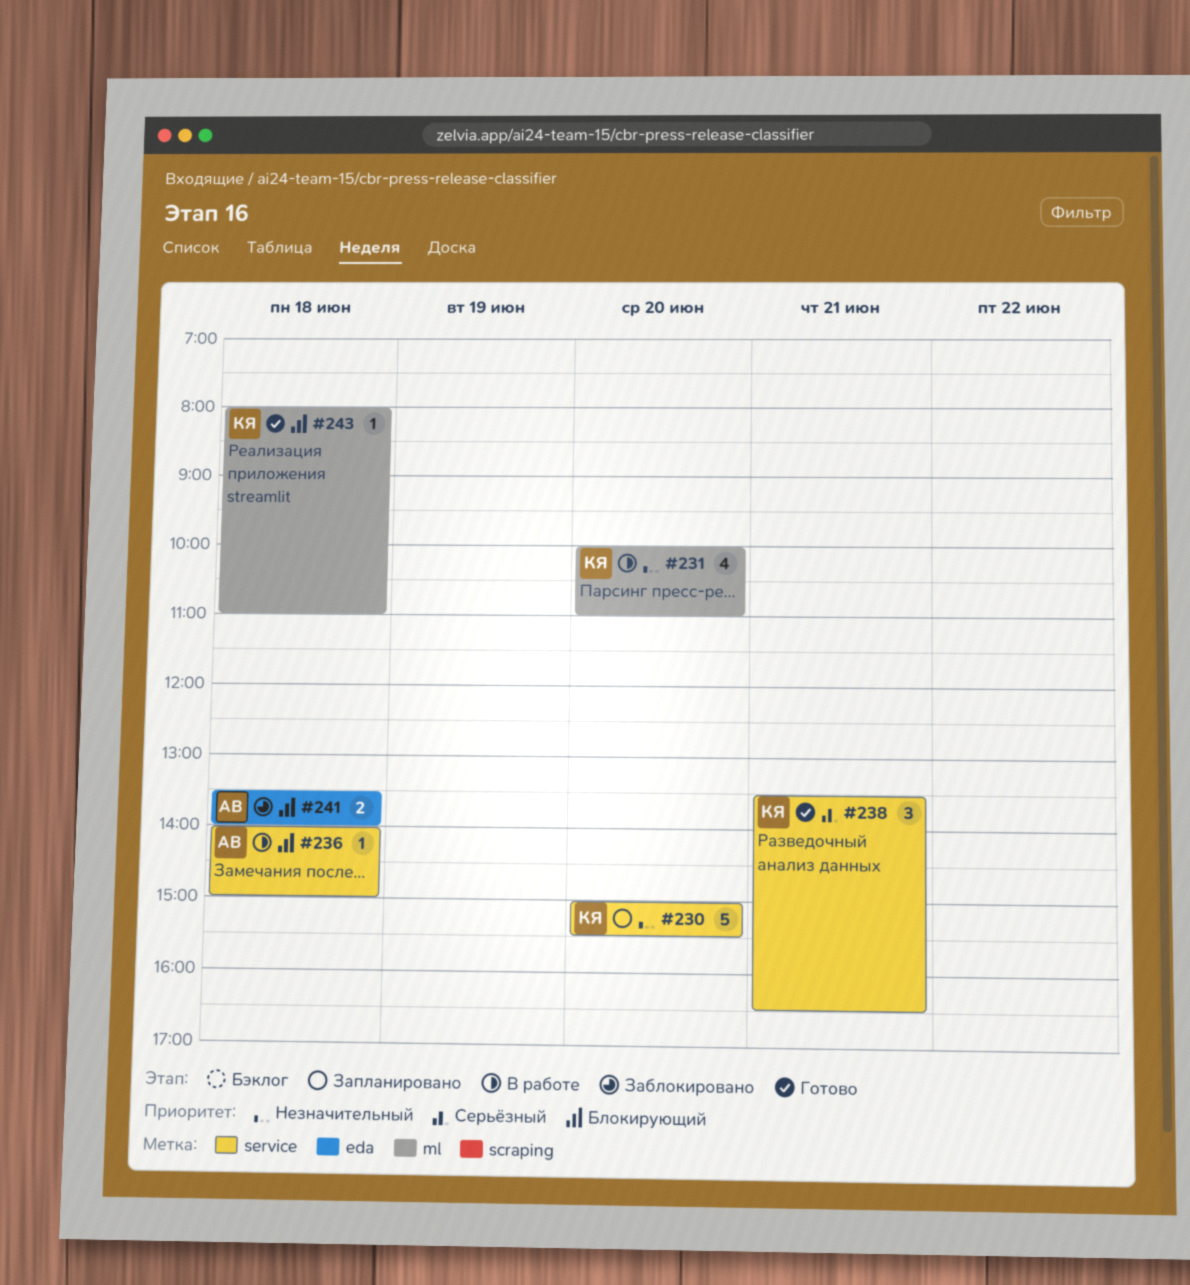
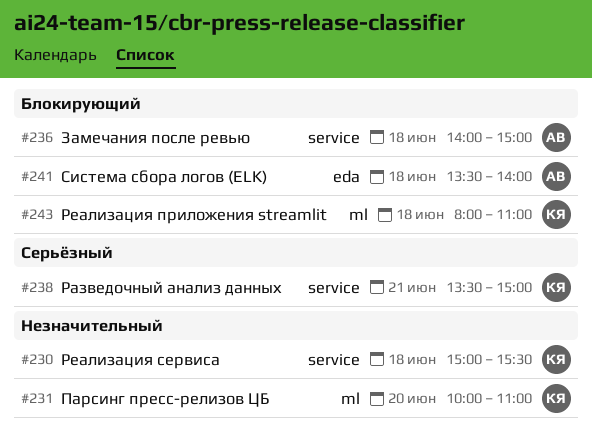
#230, day: Jun 20 -> Jun 18
#238, ends: 16:30 -> 15:00

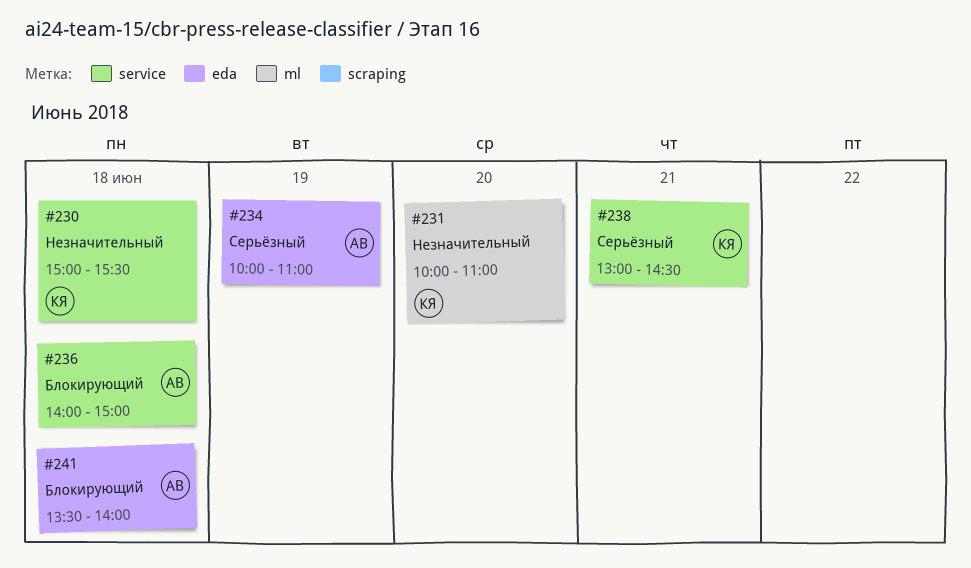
#234: none -> present
#238, begins: 13:30 -> 13:00
#238, ends: 15:00 -> 14:30
#243: present -> none

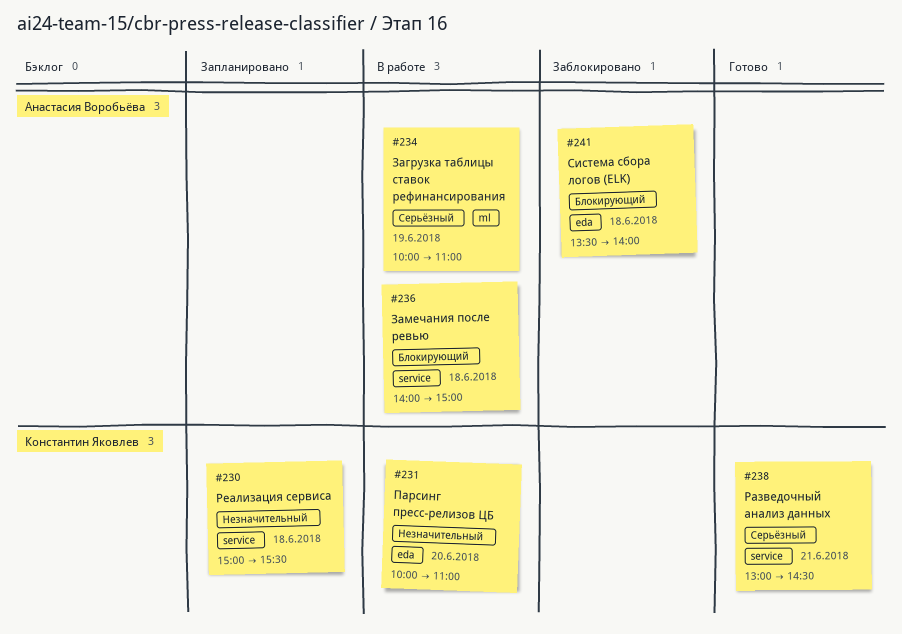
#231, label: ml -> eda
#234, label: eda -> ml

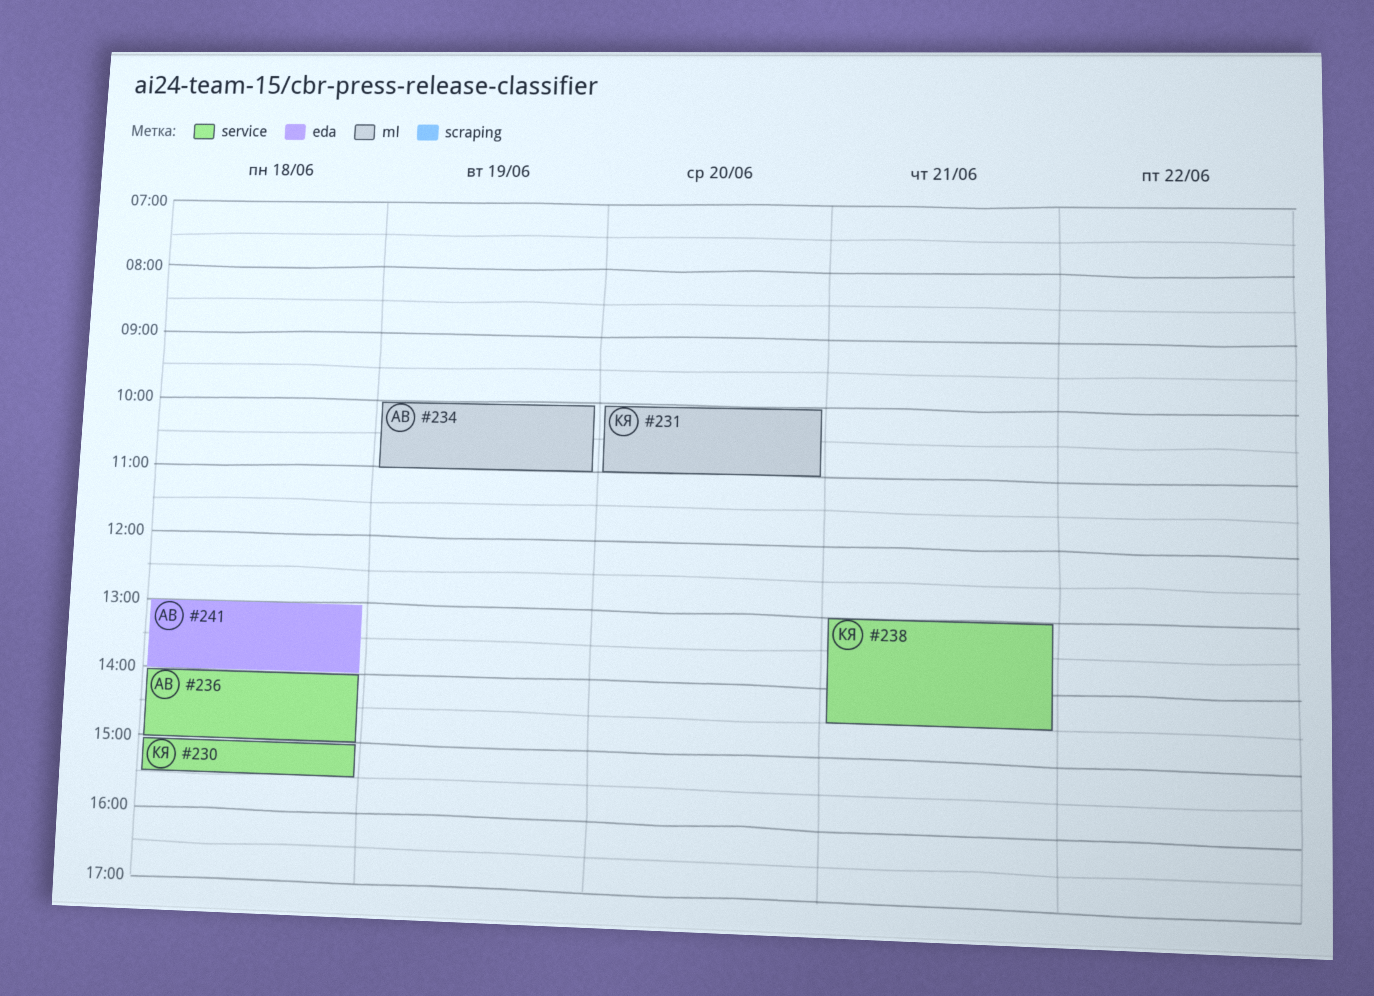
#231, label: eda -> ml
#241, begins: 13:30 -> 13:00

